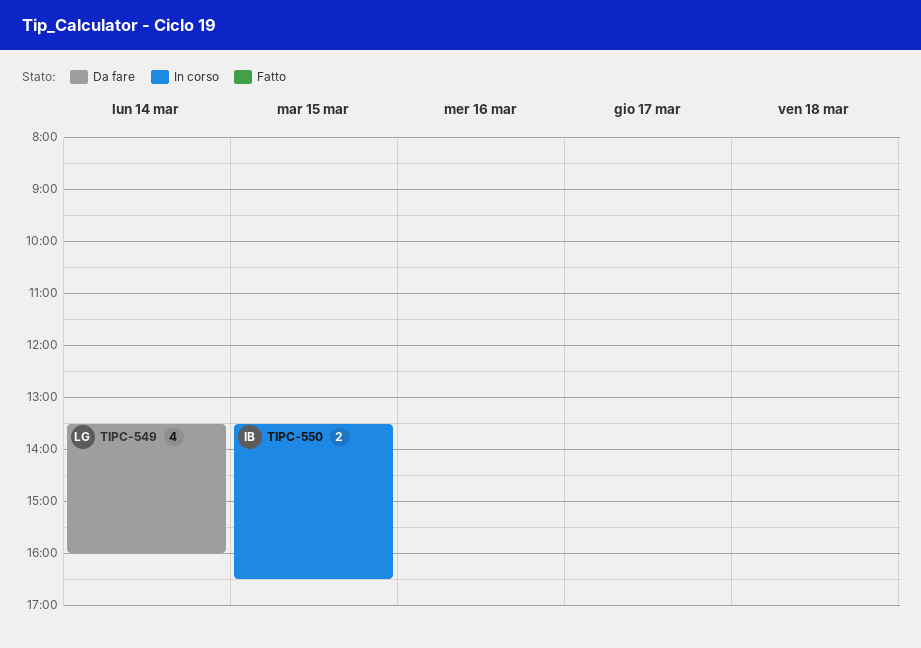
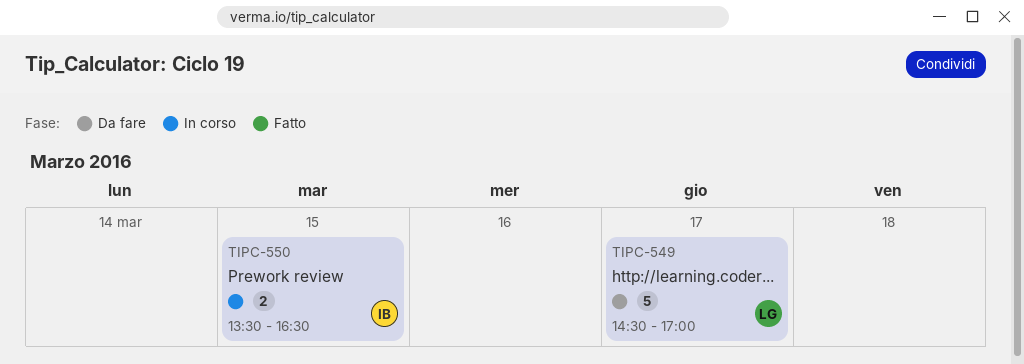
TIPC-549, estimate: 4 -> 5
TIPC-549, day: Mar 14 -> Mar 17
TIPC-549, begins: 13:30 -> 14:30
TIPC-549, ends: 16:00 -> 17:00

